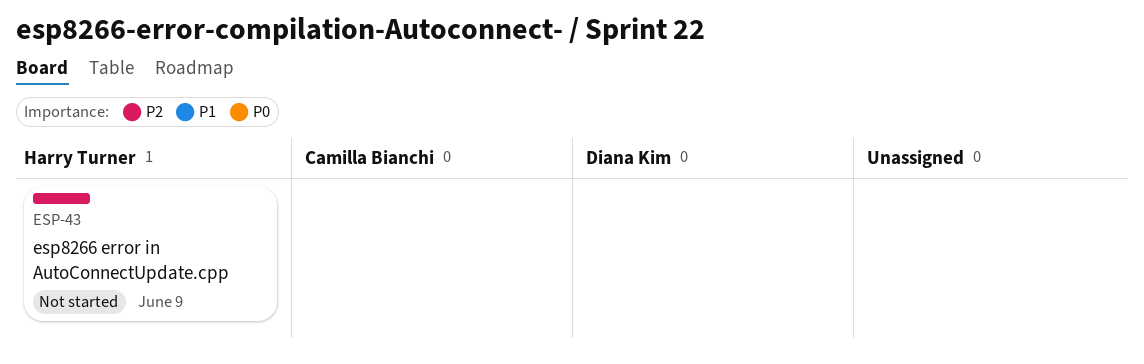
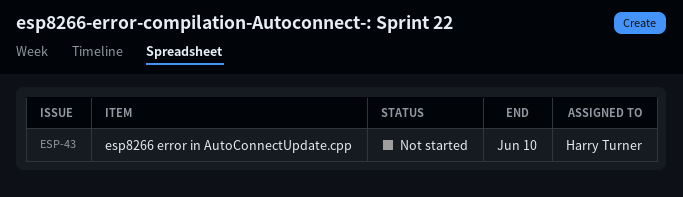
ESP-43, due: Jun 9 -> Jun 10

